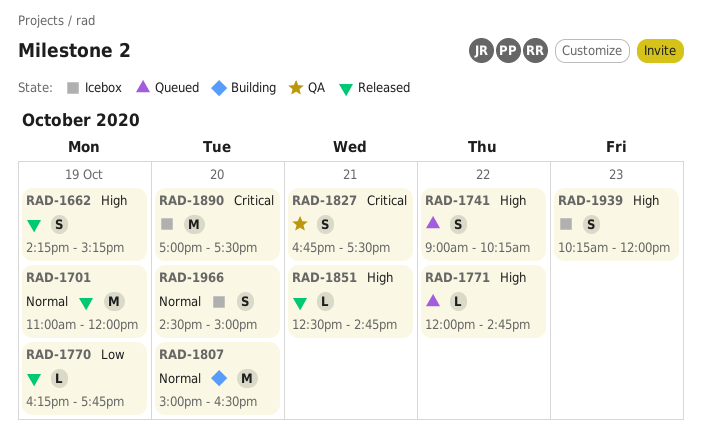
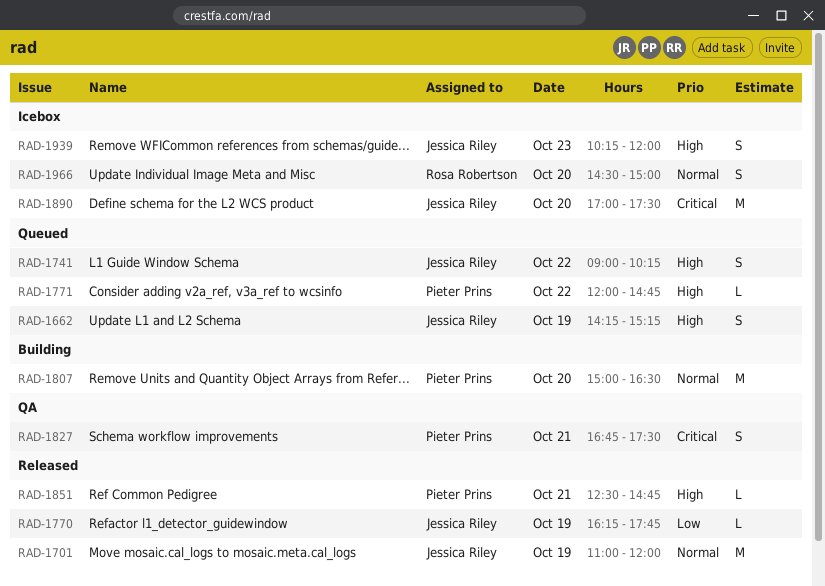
RAD-1662, status: Released -> Queued

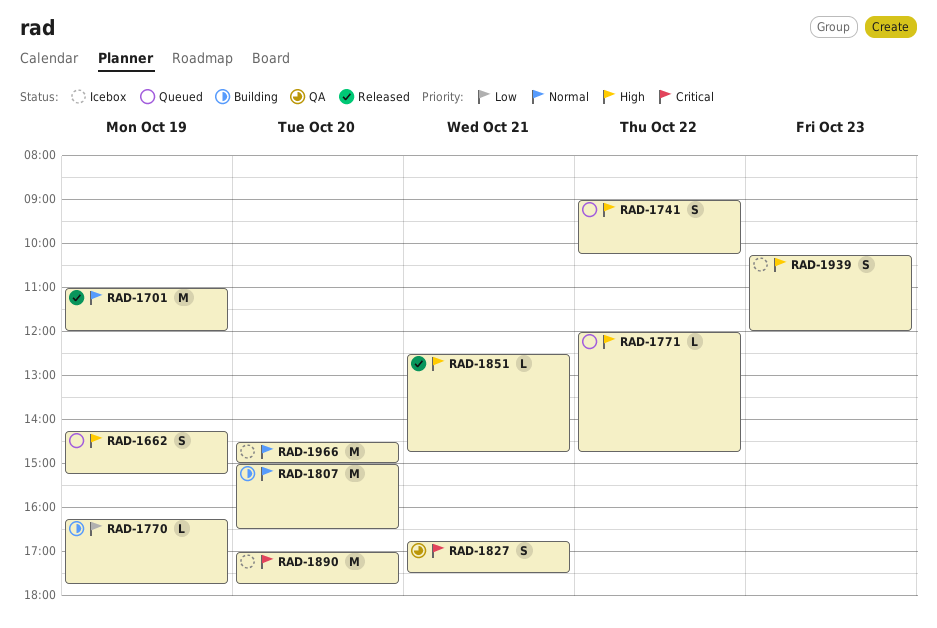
RAD-1770, status: Released -> Building
RAD-1890, ends: 17:30 -> 17:45
RAD-1966, estimate: S -> M

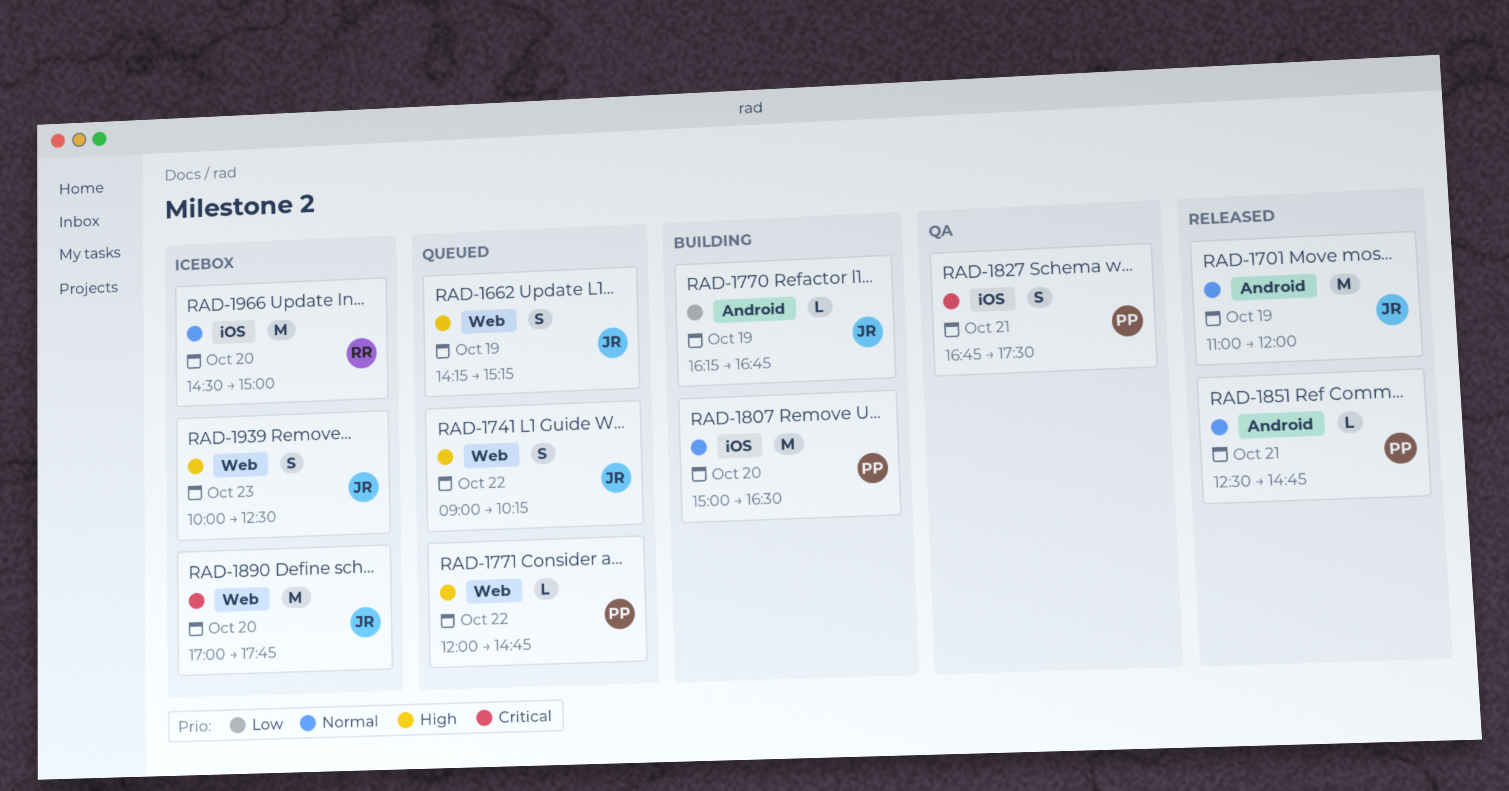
RAD-1770, ends: 17:45 -> 16:45
RAD-1851, priority: High -> Normal
RAD-1939, begins: 10:15 -> 10:00
RAD-1939, ends: 12:00 -> 12:30

